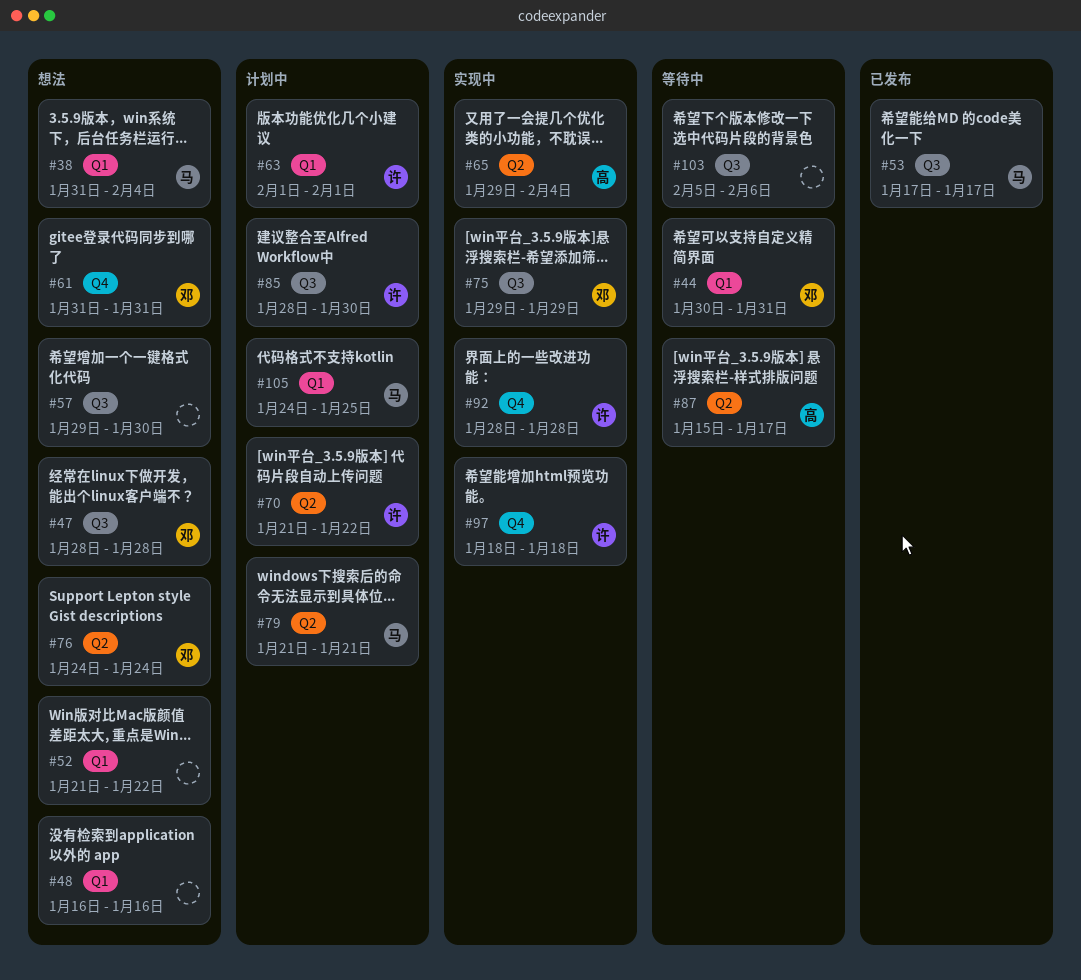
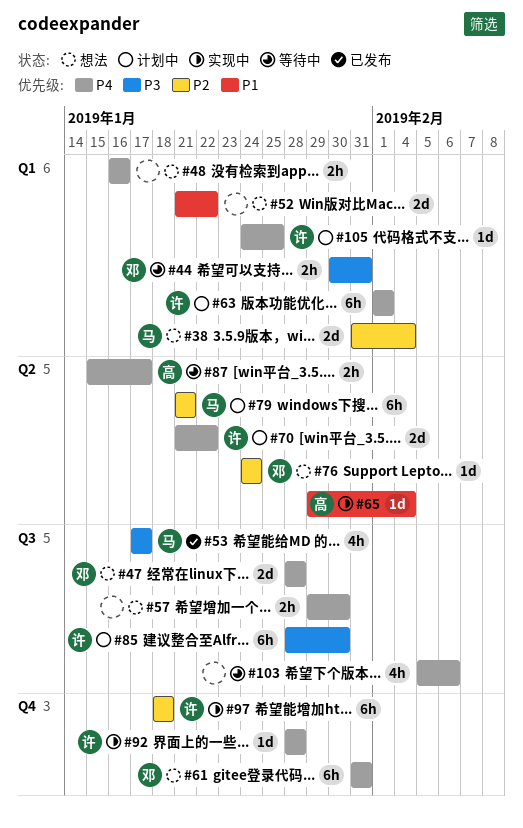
#75: present -> none
#105, owner: 马 -> 许

